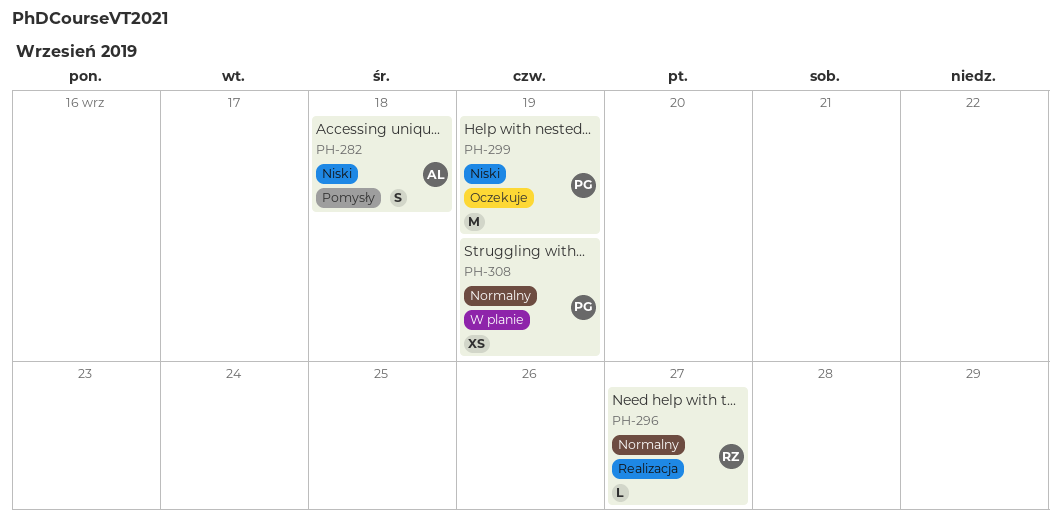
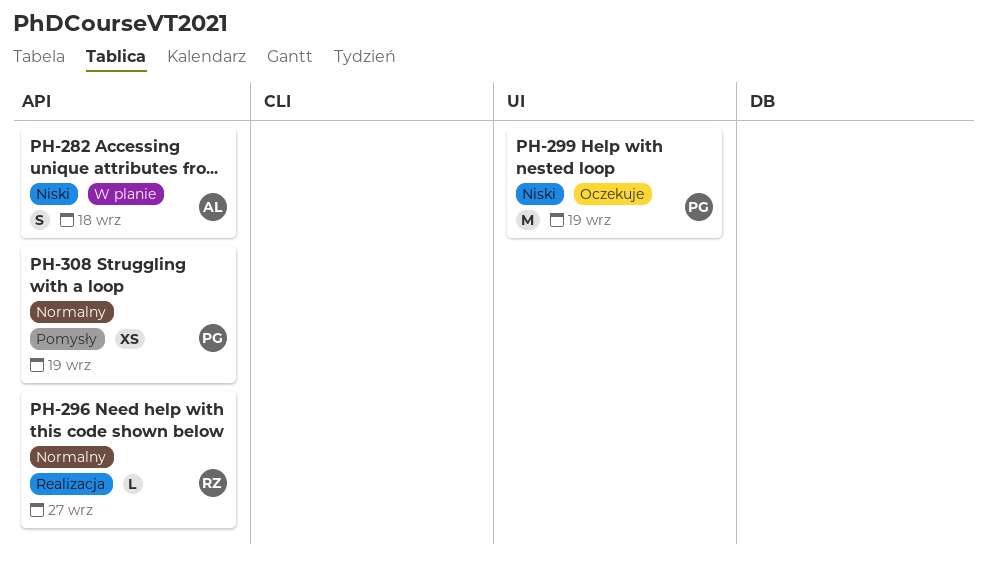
PH-282, status: Pomysły -> W planie
PH-308, status: W planie -> Pomysły

